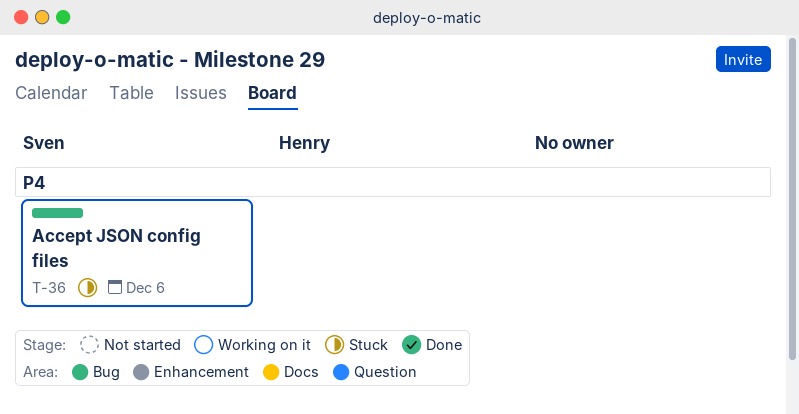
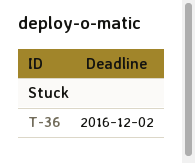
T-36, due: Dec 6 -> Dec 2

